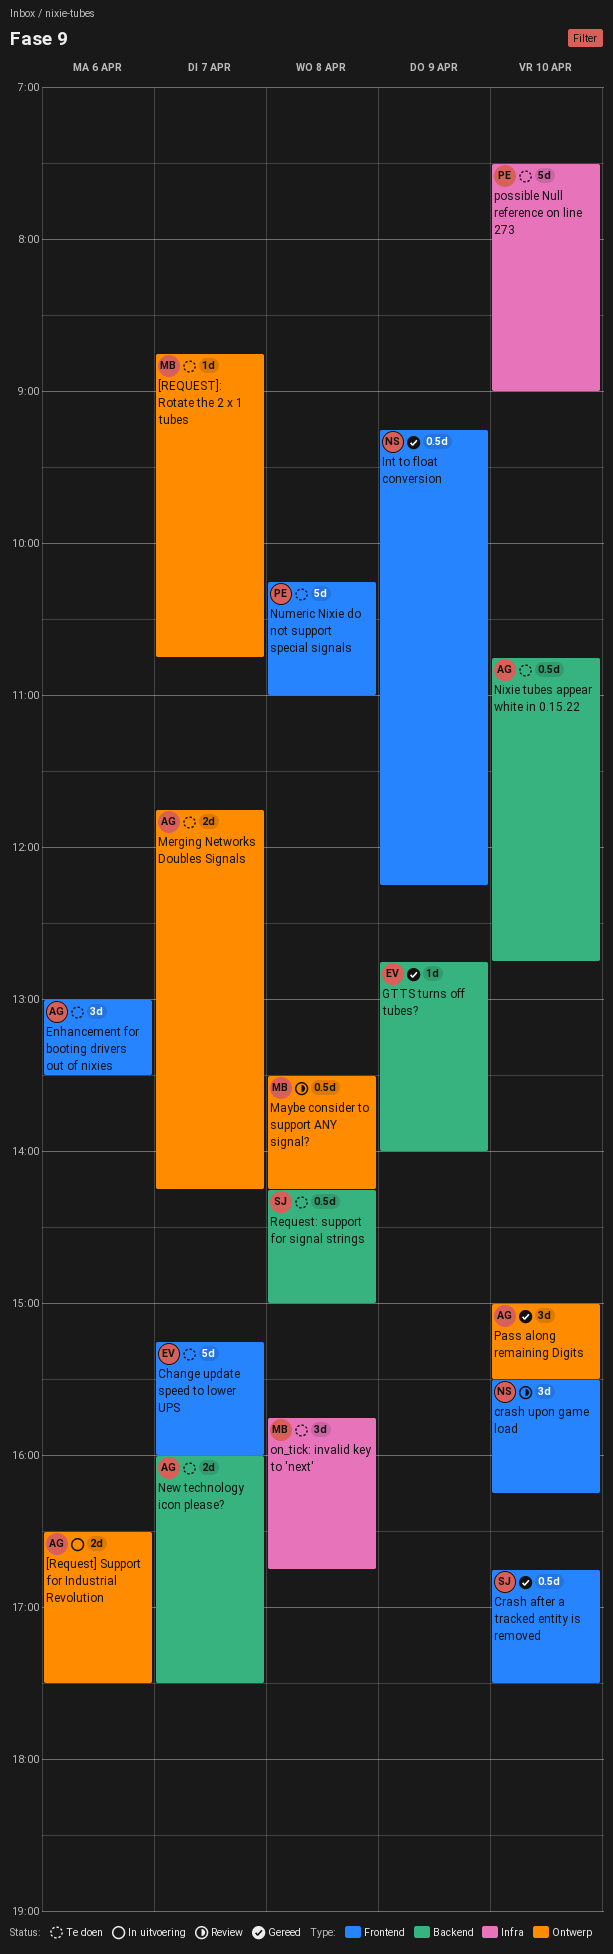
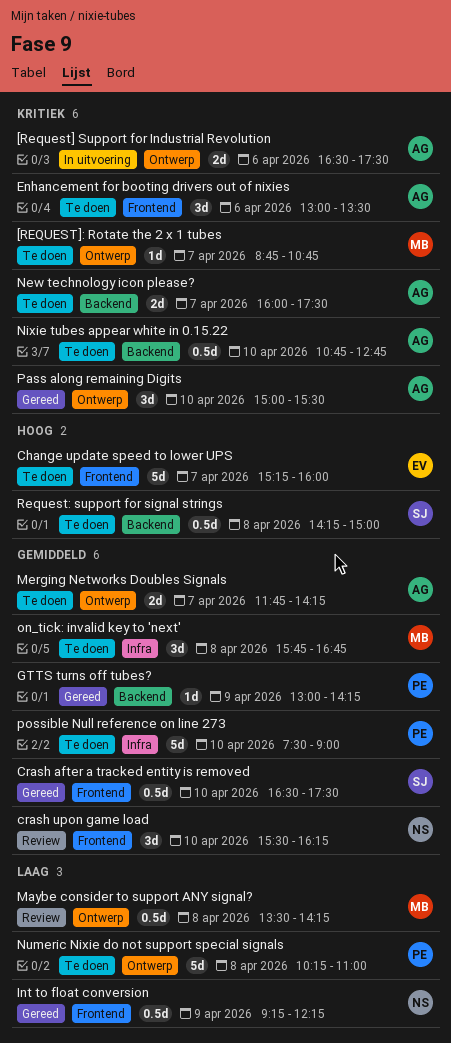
Crash after a tracked entity is removed, begins: 16:45 -> 16:30
GTTS turns off tubes?, owner: EV -> PE
GTTS turns off tubes?, begins: 12:45 -> 13:00
GTTS turns off tubes?, ends: 14:00 -> 14:15
Numeric Nixie do not support special signals, label: Frontend -> Ontwerp

